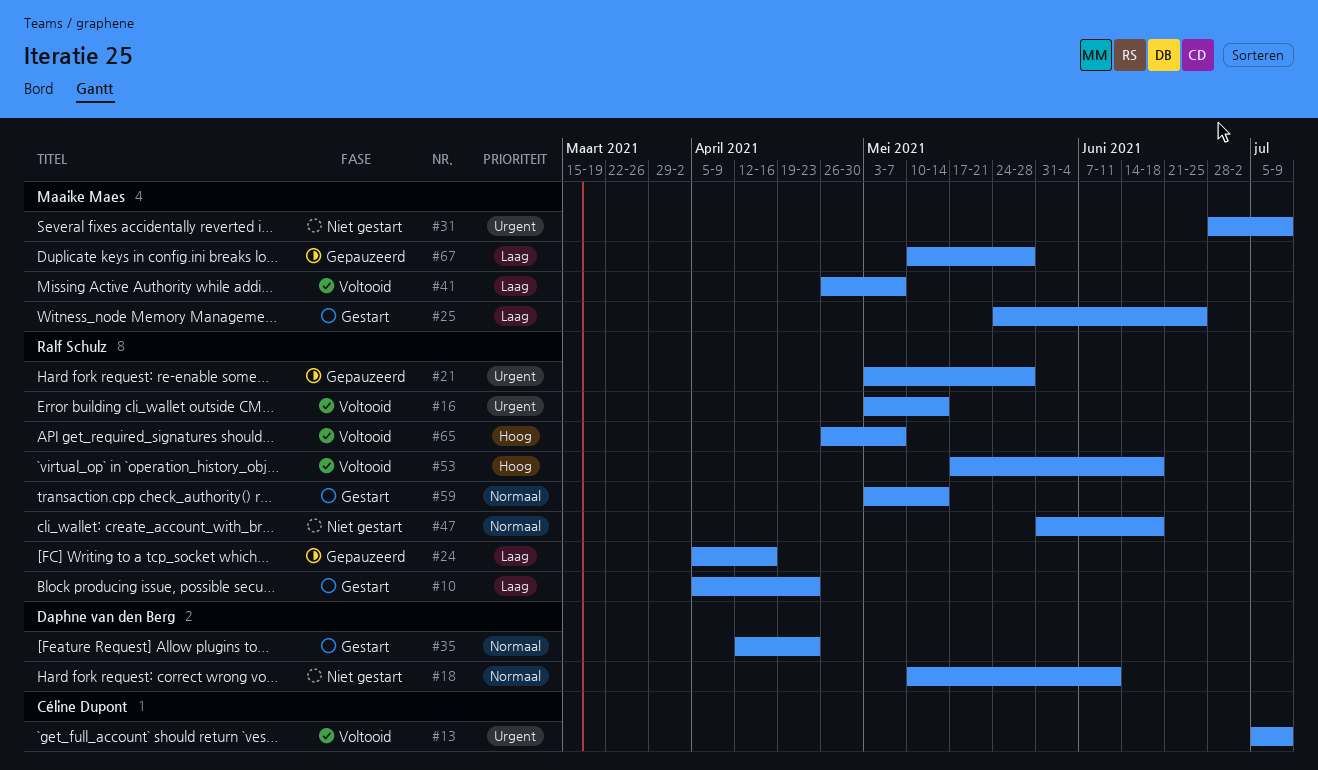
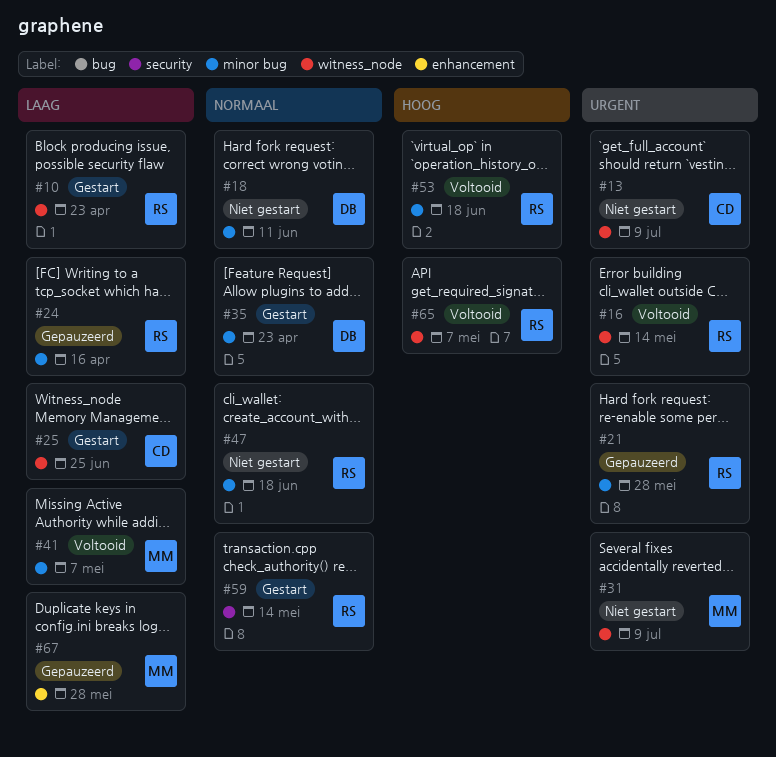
#13, status: Voltooid -> Niet gestart
#25, owner: Maaike Maes -> Céline Dupont

